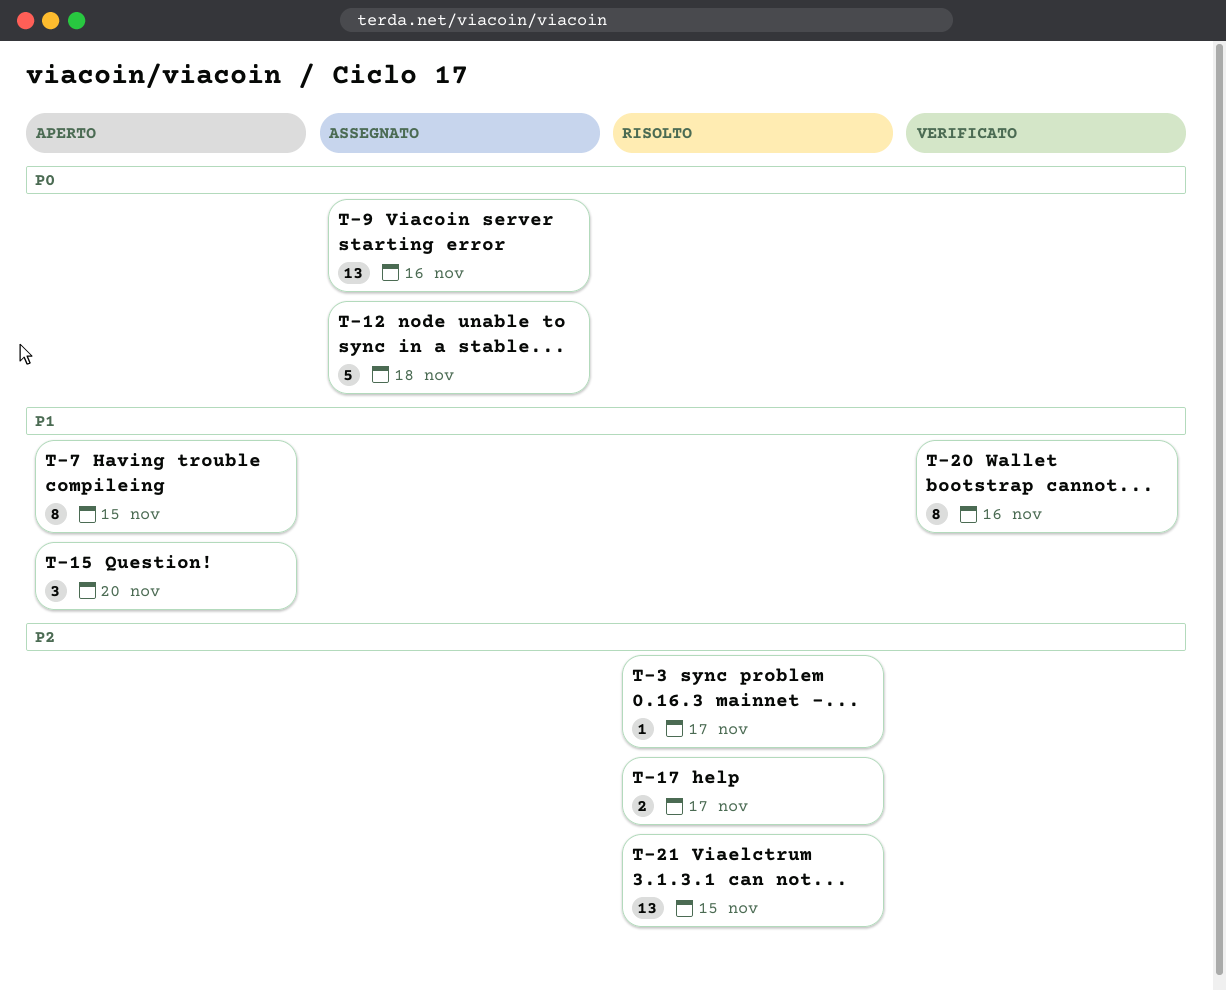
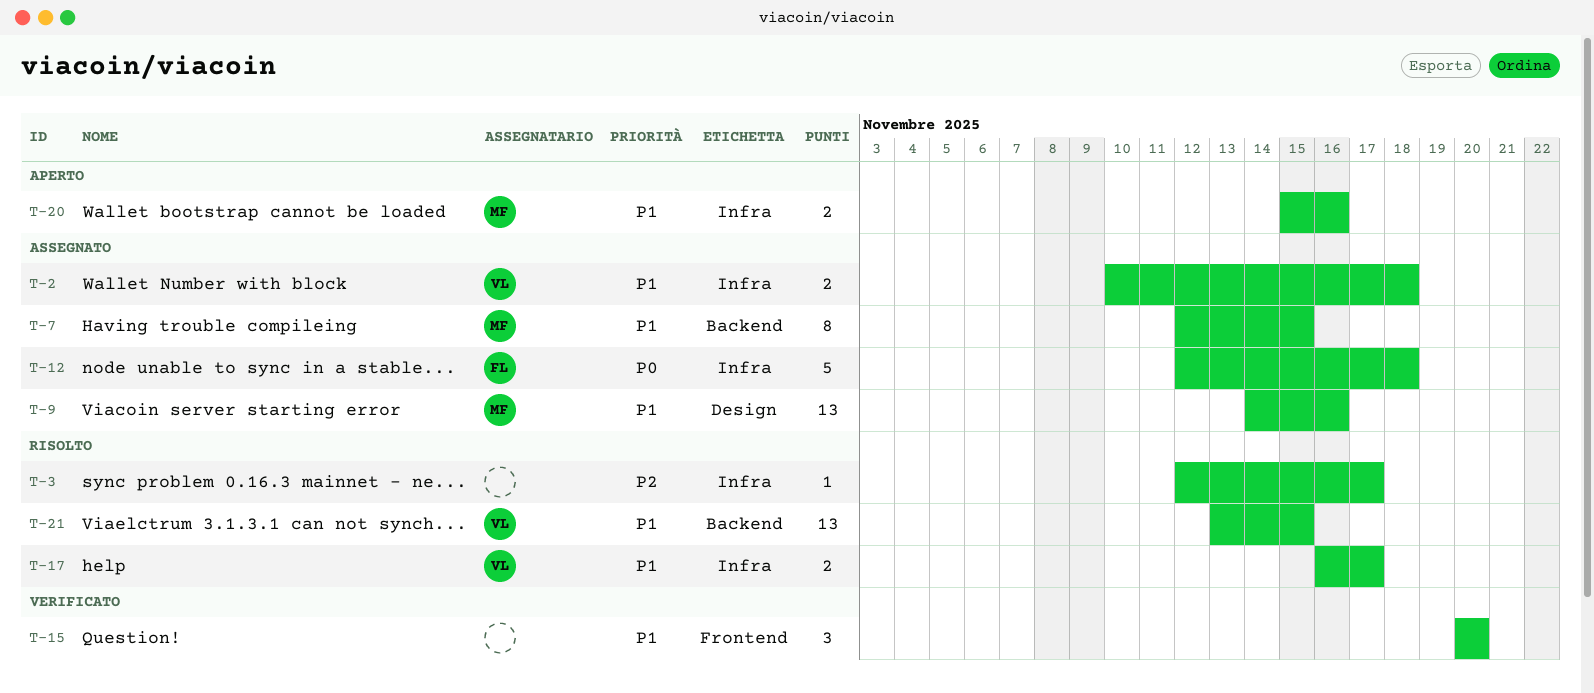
T-2: none -> present
T-7, status: Aperto -> Assegnato
T-9, priority: P0 -> P1
T-15, status: Aperto -> Verificato
T-17, priority: P2 -> P1
T-20, status: Verificato -> Aperto
T-20, estimate: 8 -> 2
T-21, priority: P2 -> P1

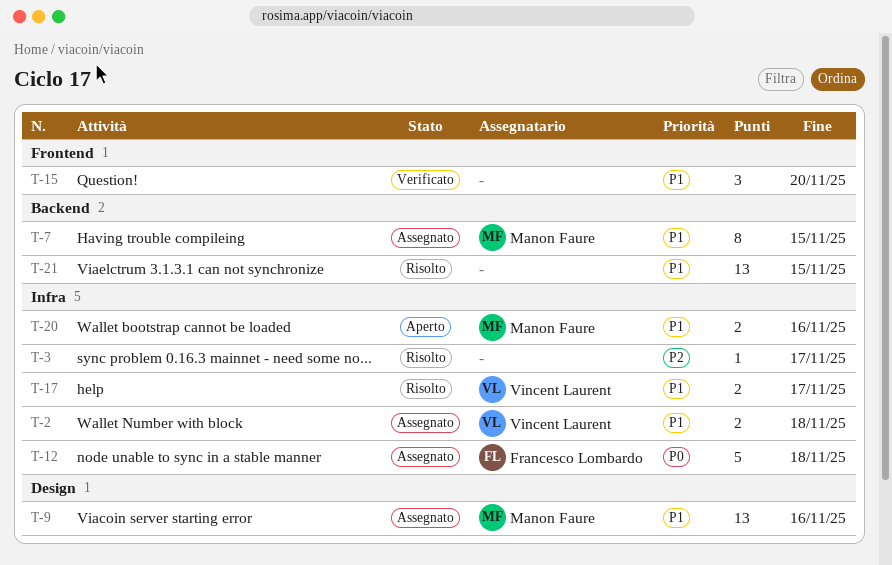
T-21, owner: Vincent Laurent -> none

